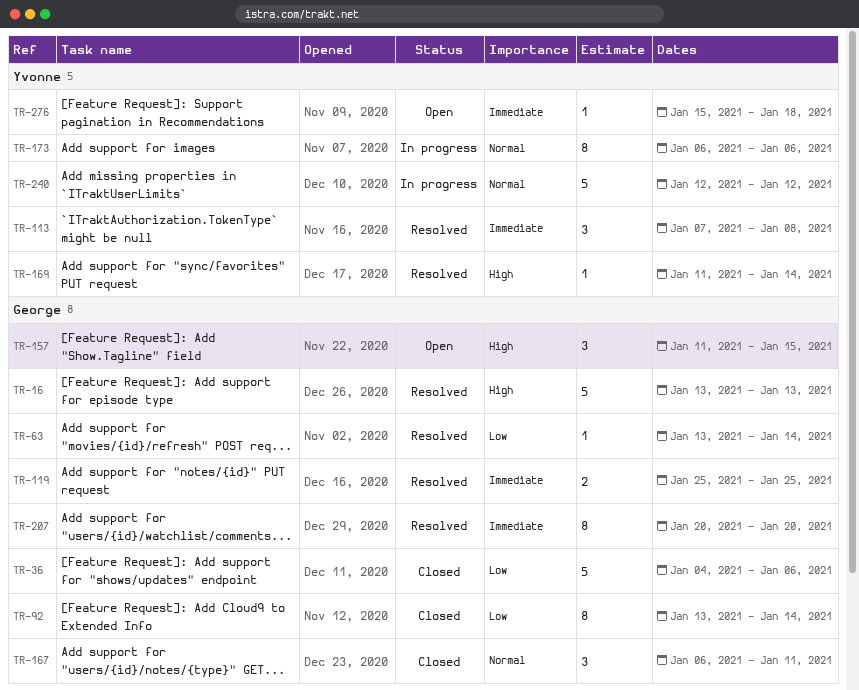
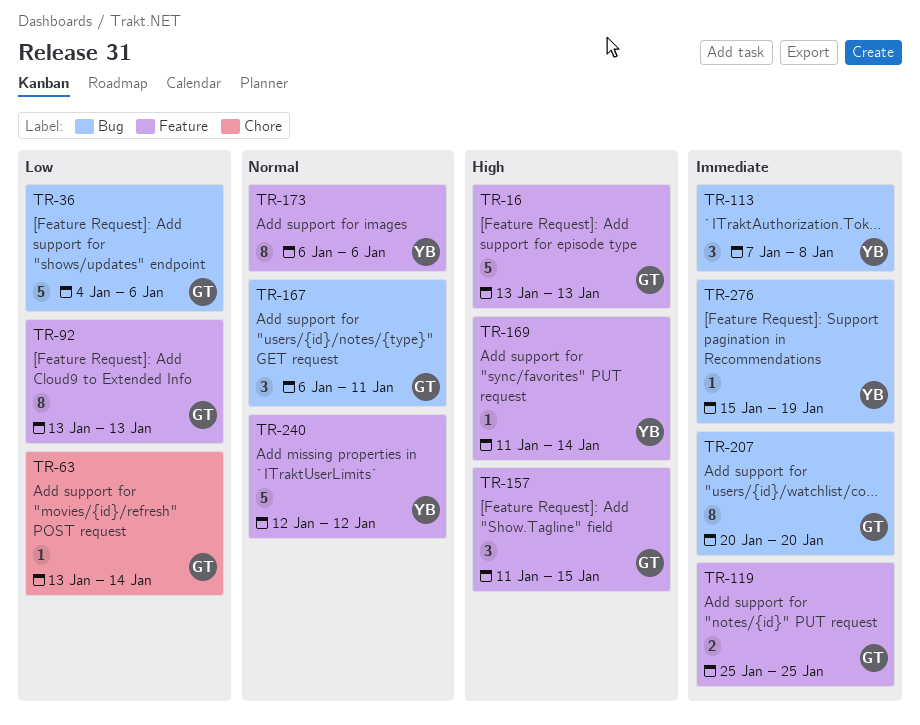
TR-92, due: Jan 14 -> Jan 13
TR-276, due: Jan 18 -> Jan 19

